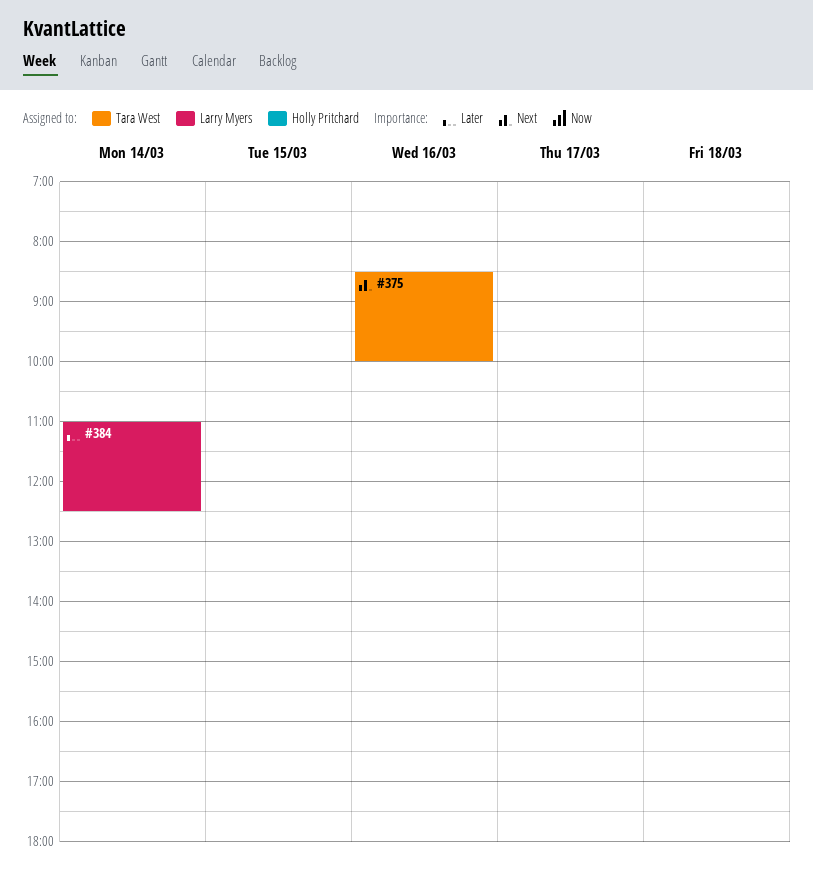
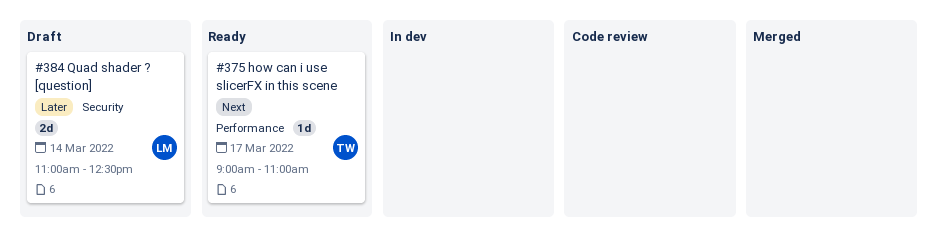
#375, day: Mar 16 -> Mar 17
#375, begins: 08:30 -> 09:00
#375, ends: 10:00 -> 11:00

